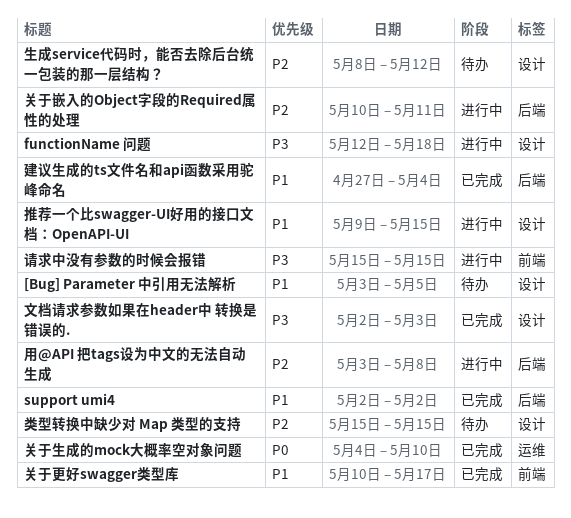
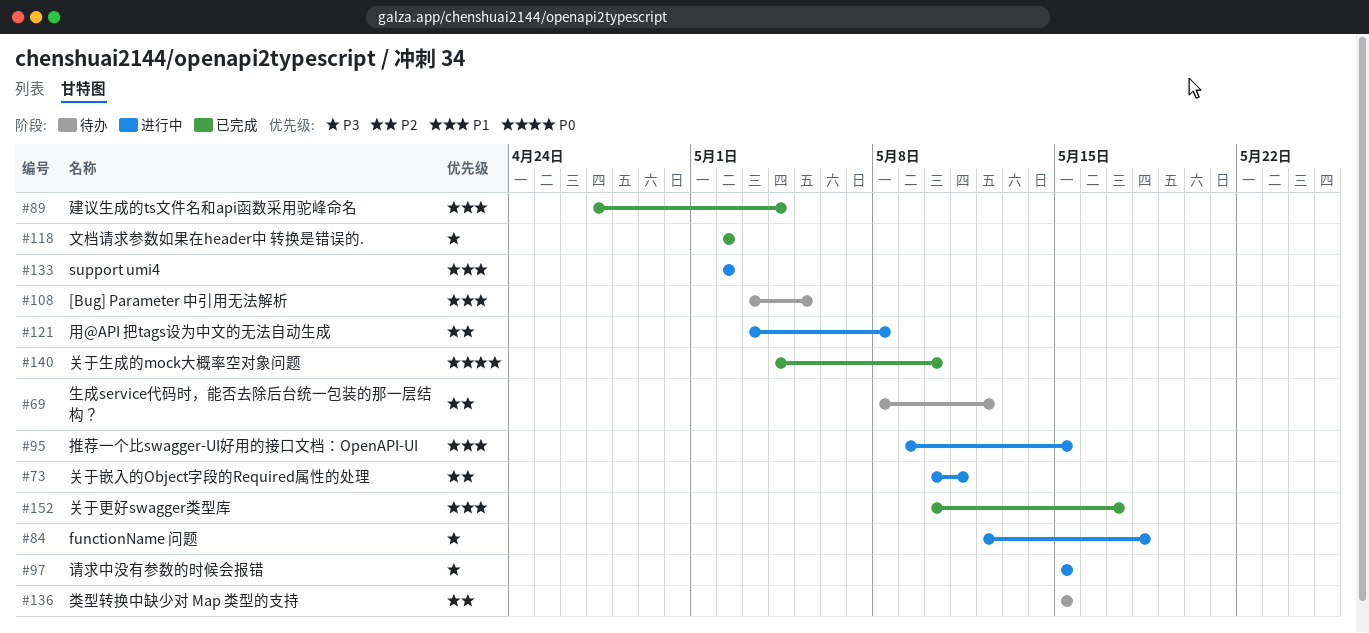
support umi4, status: 已完成 -> 进行中
文档请求参数如果在header中 转换是错误的., due: May 3 -> May 2

